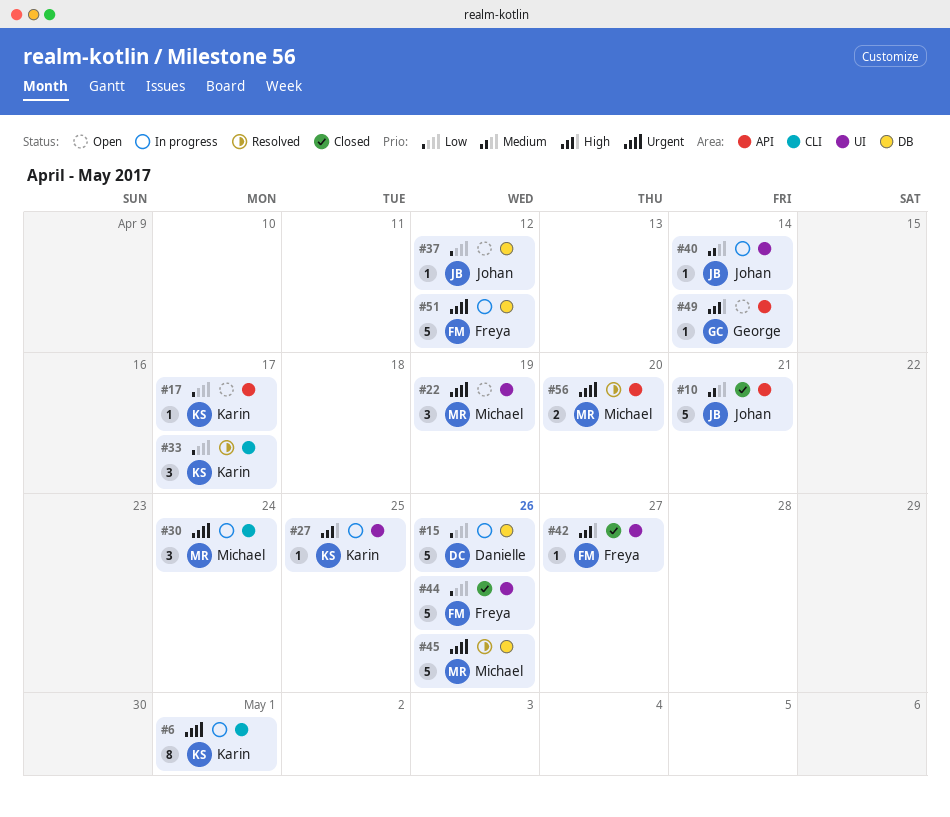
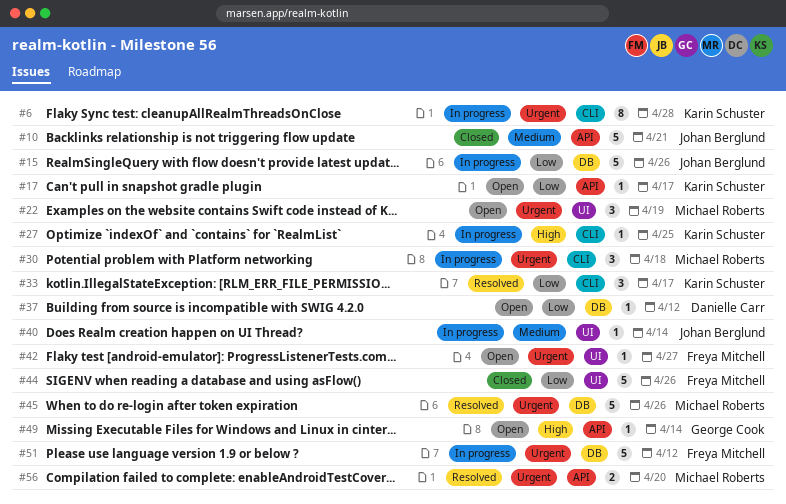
#6, due: May 1 -> Apr 28
#15, owner: Danielle Carr -> Johan Berglund
#27, label: UI -> CLI
#30, due: Apr 24 -> Apr 18
#37, owner: Johan Berglund -> Danielle Carr
#42, status: Closed -> Open
#42, priority: High -> Urgent

